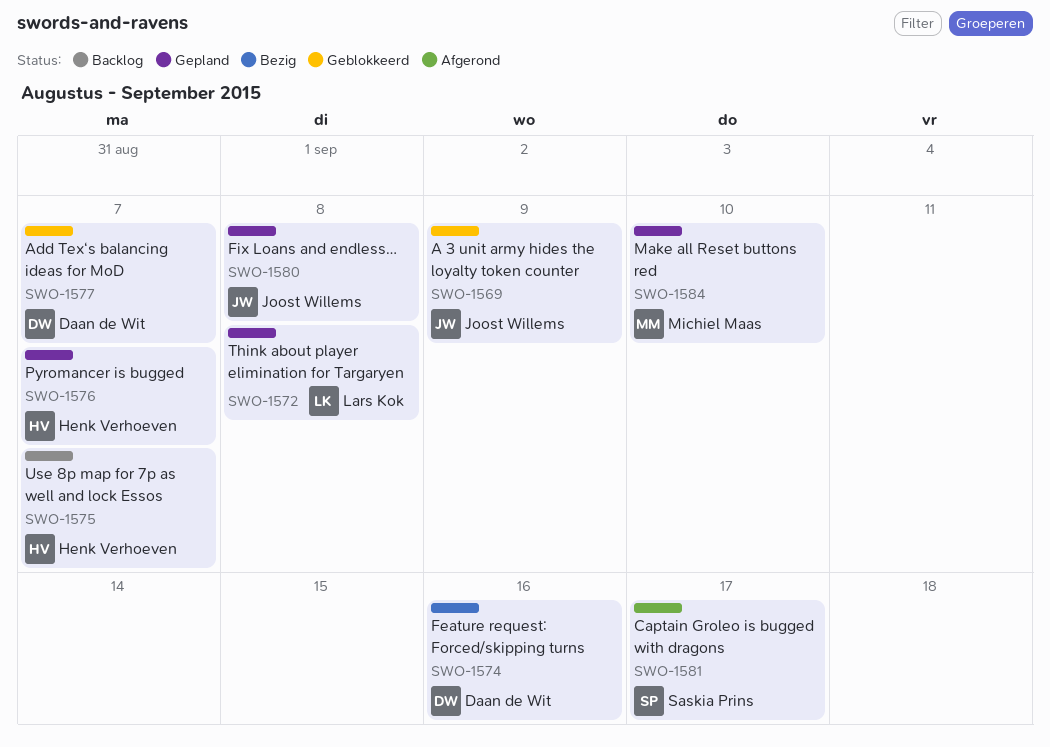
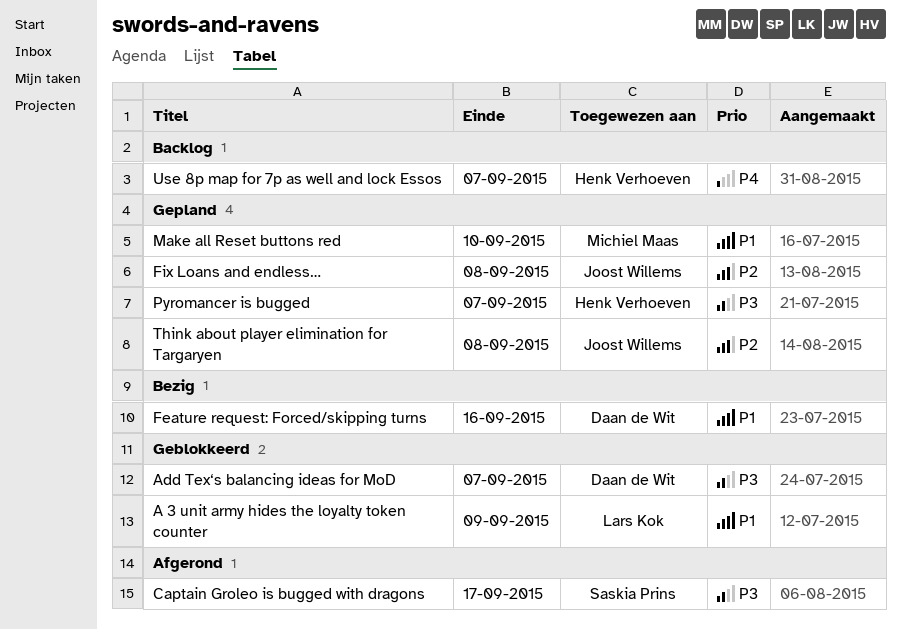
A 3 unit army hides the loyalty token counter, owner: Joost Willems -> Lars Kok
Think about player elimination for Targaryen, owner: Lars Kok -> Joost Willems

